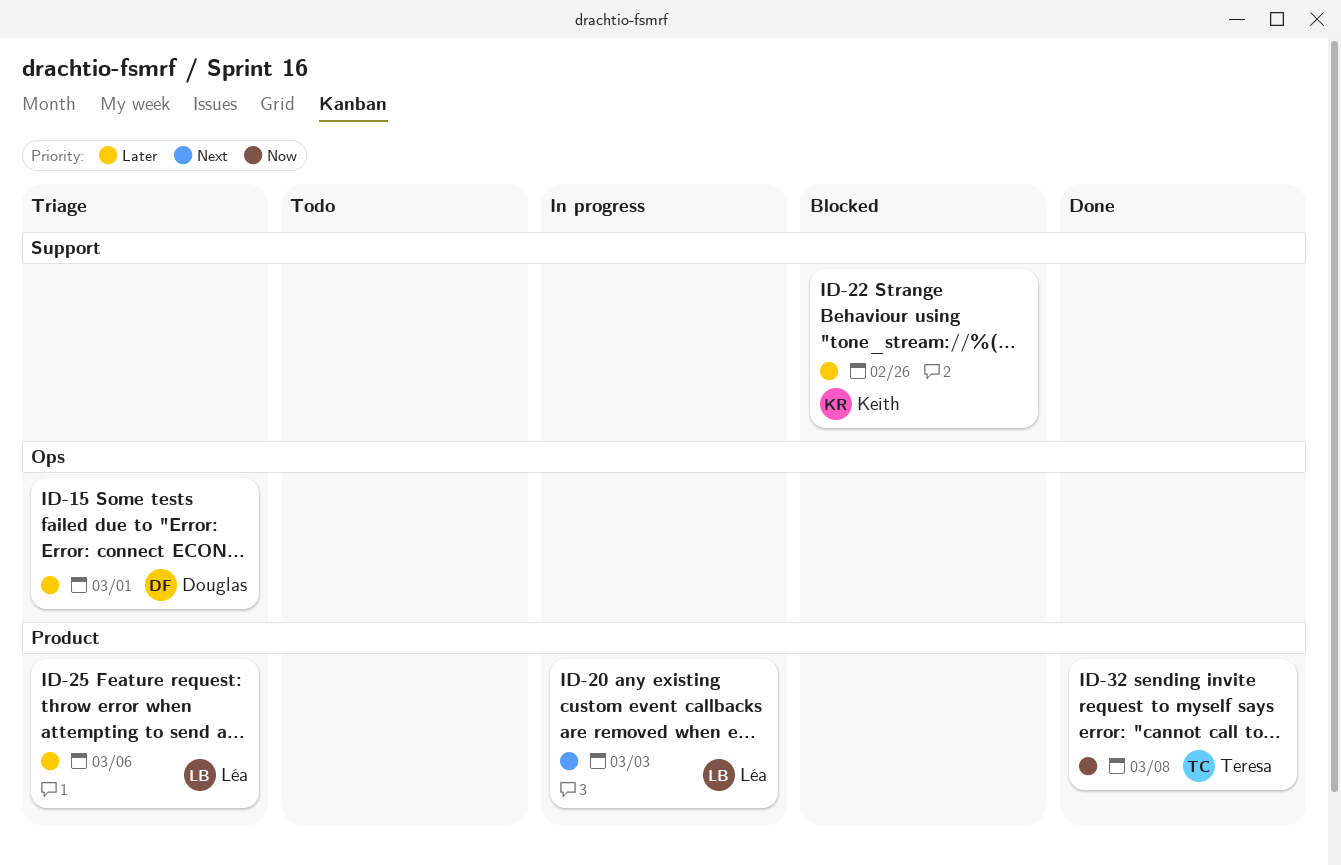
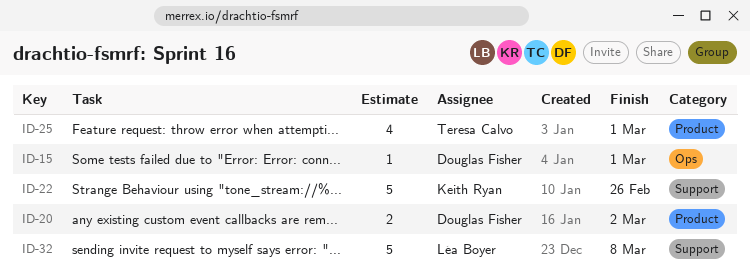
ID-20, owner: Léa Boyer -> Douglas Fisher
ID-20, due: Mar 3 -> Mar 2
ID-25, owner: Léa Boyer -> Teresa Calvo
ID-25, due: Mar 6 -> Mar 1
ID-32, owner: Teresa Calvo -> Léa Boyer
ID-32, label: Product -> Support

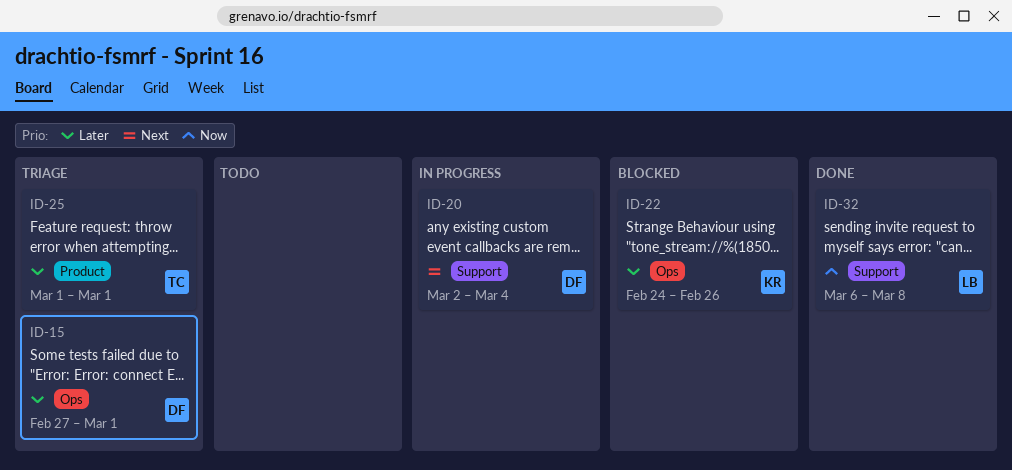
ID-20, label: Product -> Support
ID-20, due: Mar 2 -> Mar 4
ID-22, label: Support -> Ops

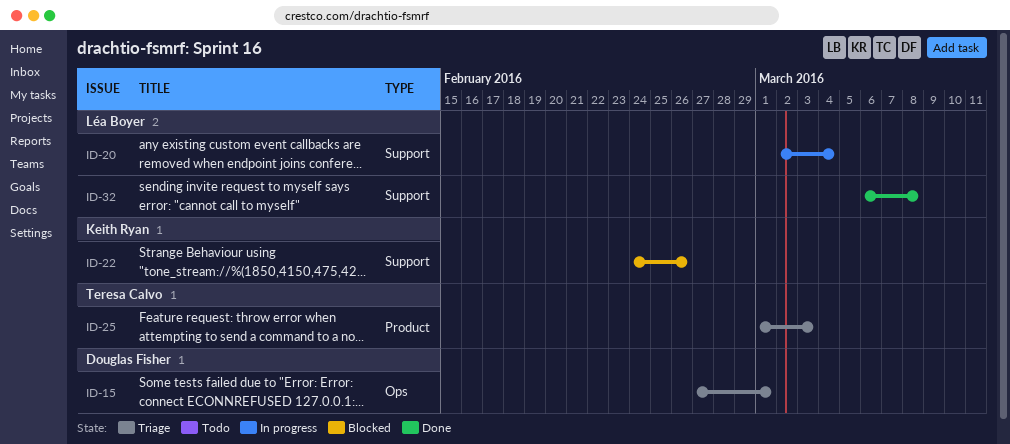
ID-20, owner: Douglas Fisher -> Léa Boyer
ID-22, label: Ops -> Support
ID-25, due: Mar 1 -> Mar 3

